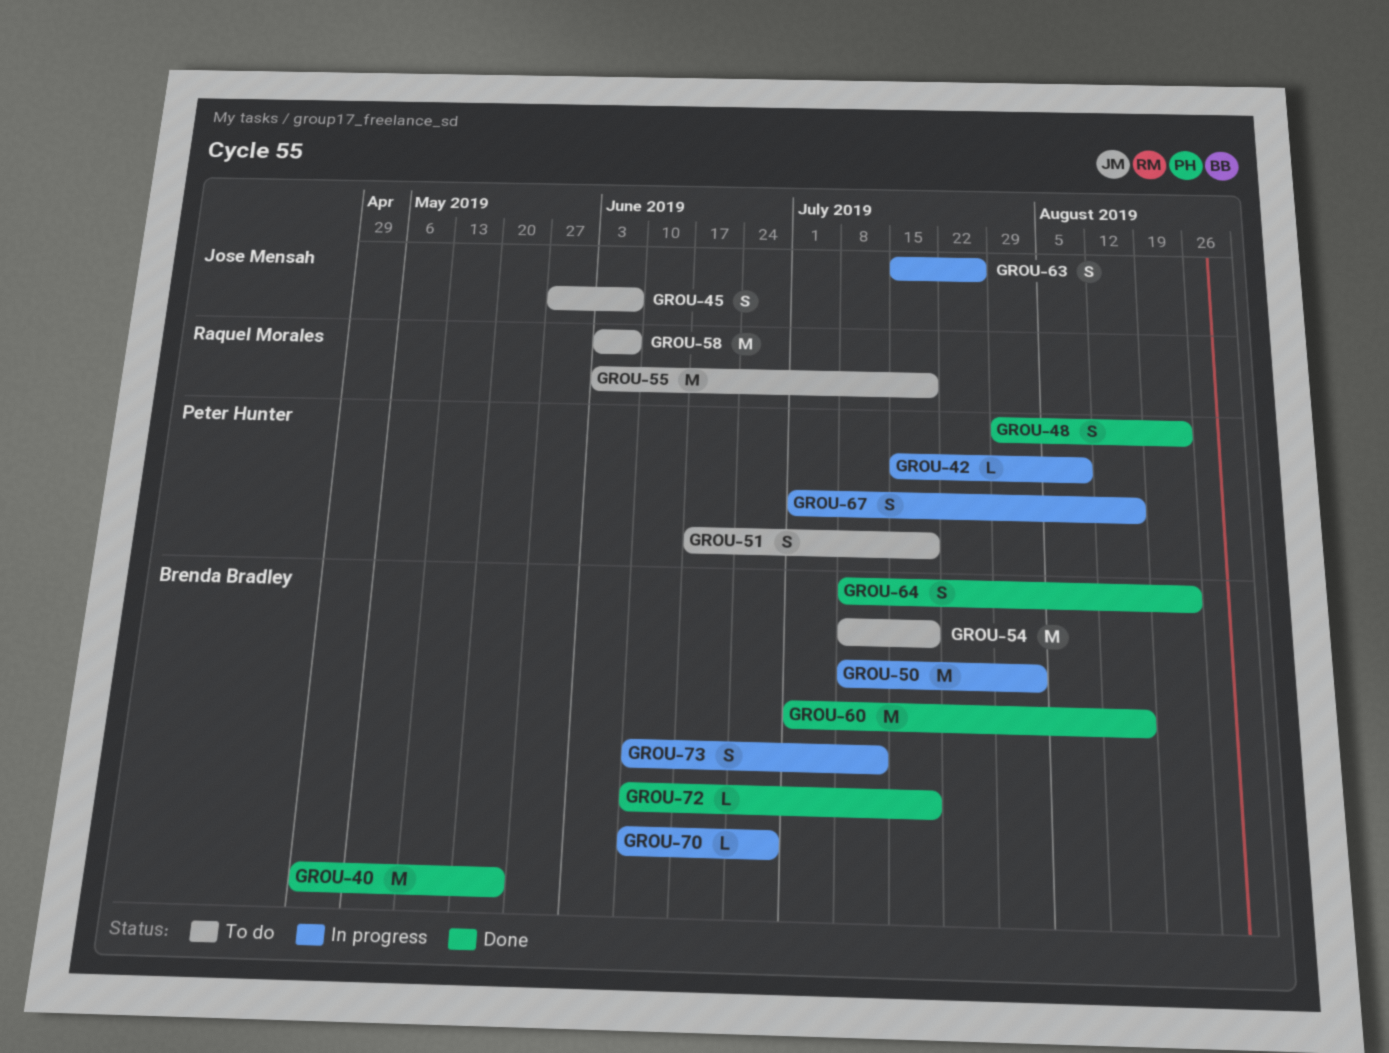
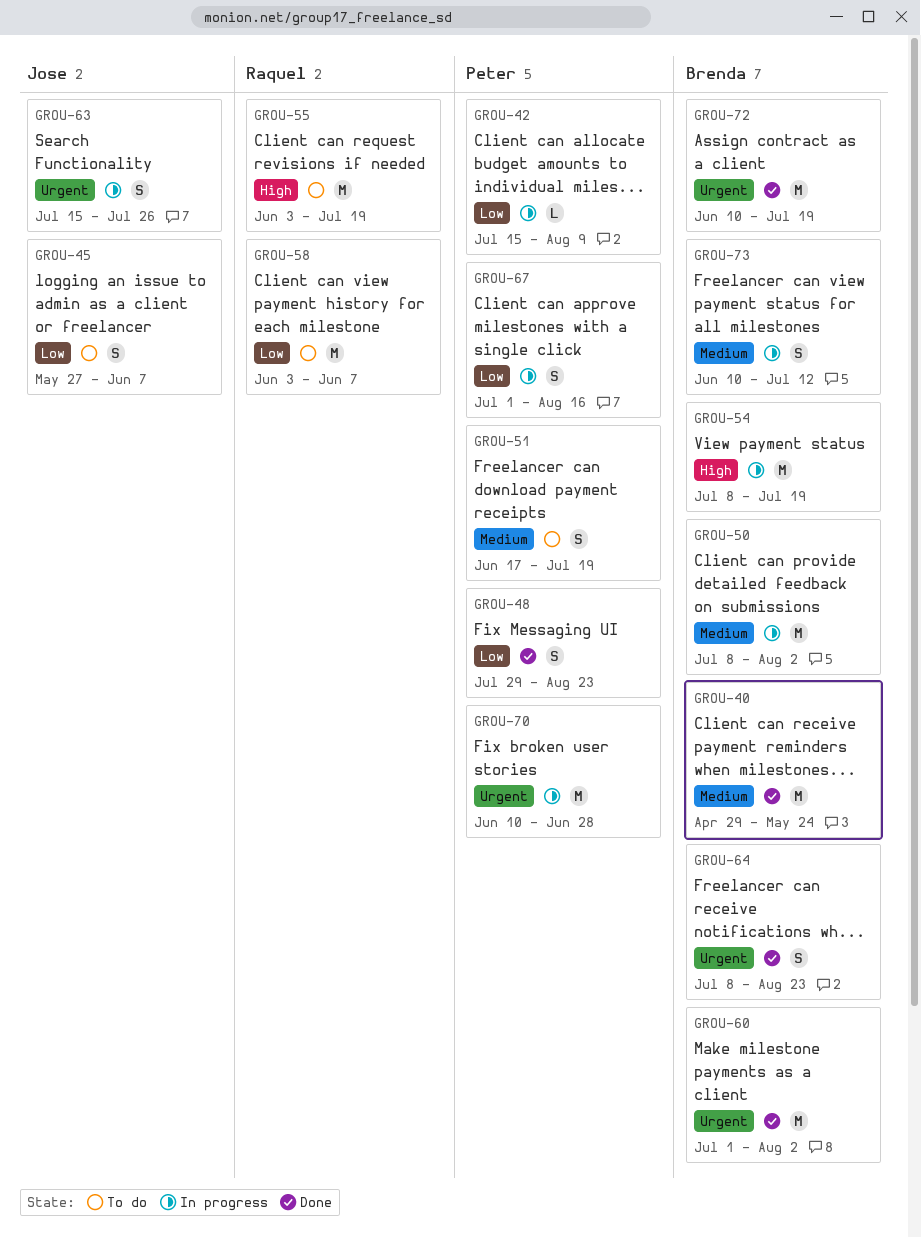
GROU-54, status: To do -> In progress
GROU-60, due: Aug 16 -> Aug 2
GROU-70, owner: Brenda Bradley -> Peter Hunter
GROU-70, estimate: L -> M
GROU-72, estimate: L -> M

